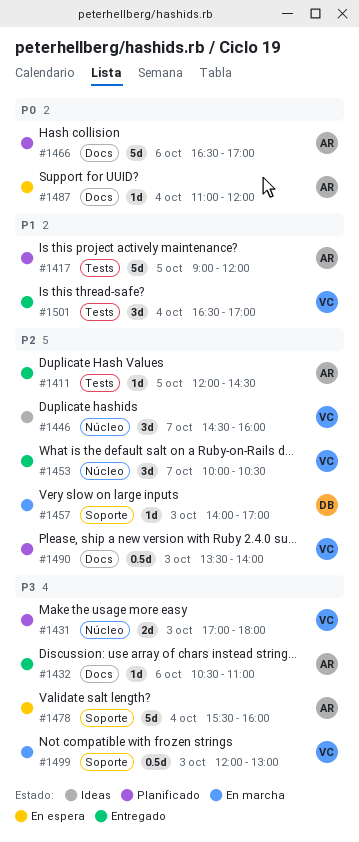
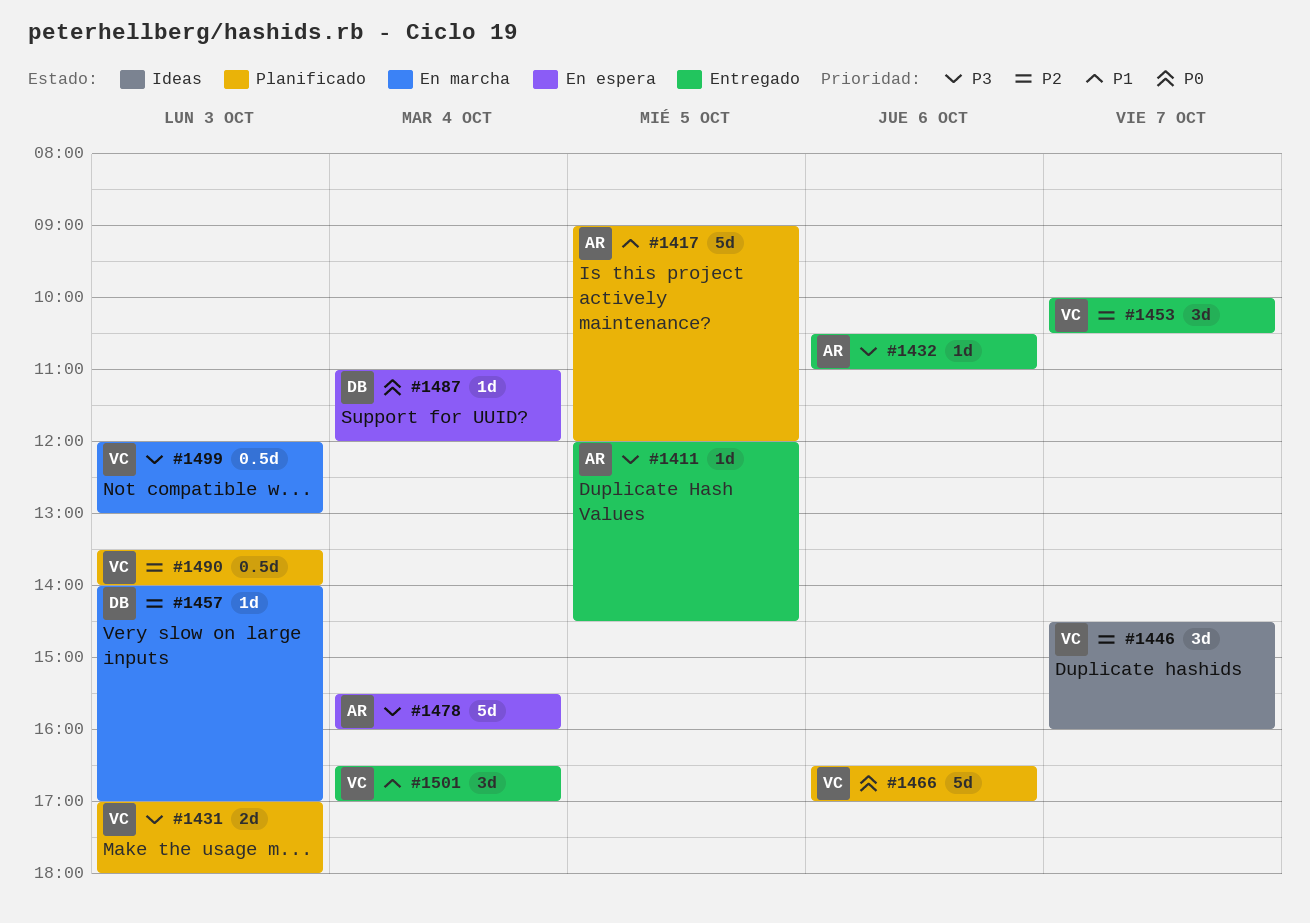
#1411, priority: P2 -> P3
#1466, owner: AR -> VC
#1487, owner: AR -> DB

